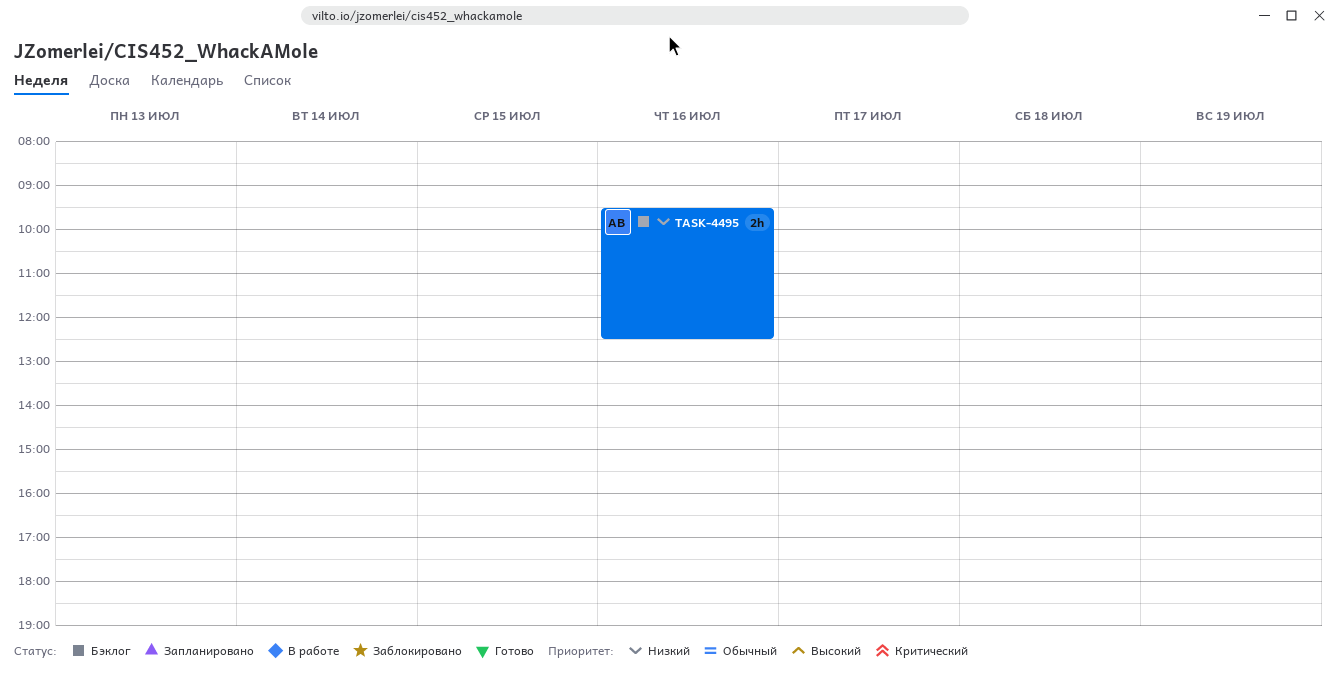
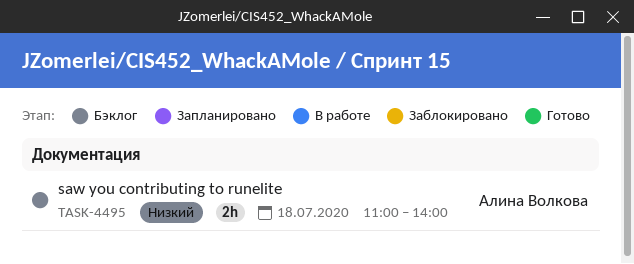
TASK-4495, day: Jul 16 -> Jul 18
TASK-4495, begins: 09:30 -> 11:00
TASK-4495, ends: 12:30 -> 14:00

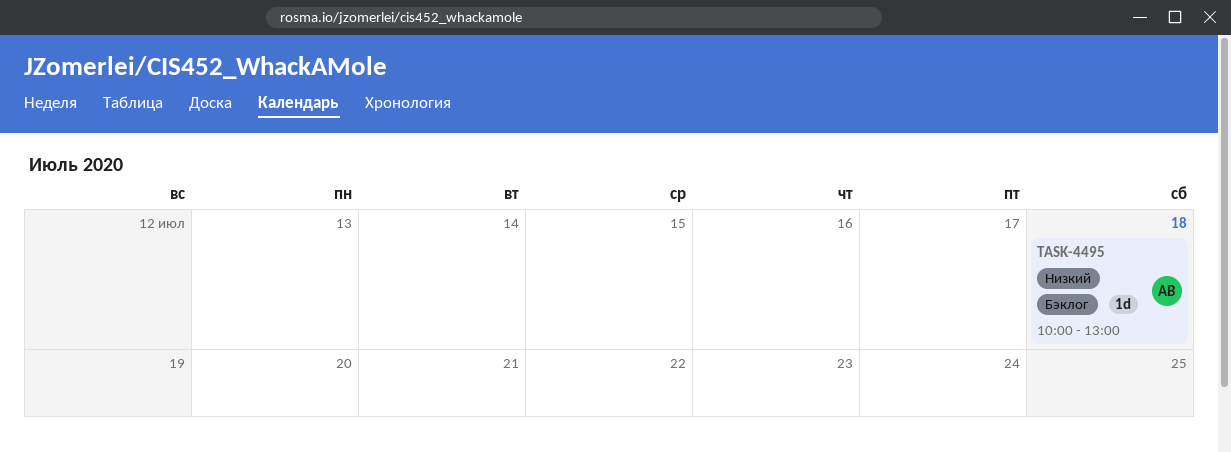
TASK-4495, estimate: 2h -> 1d
TASK-4495, begins: 11:00 -> 10:00
TASK-4495, ends: 14:00 -> 13:00

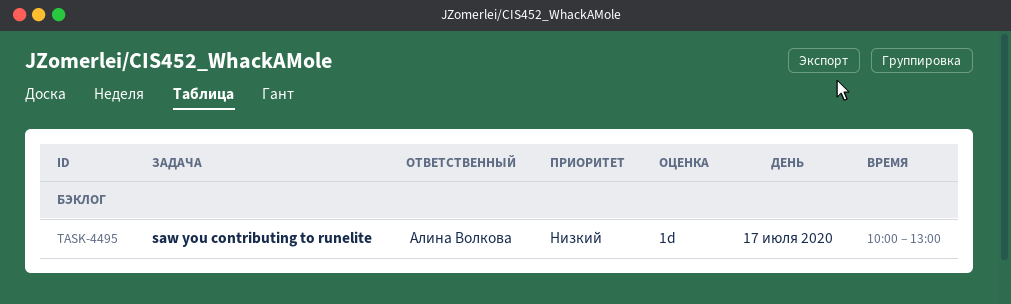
TASK-4495, day: Jul 18 -> Jul 17

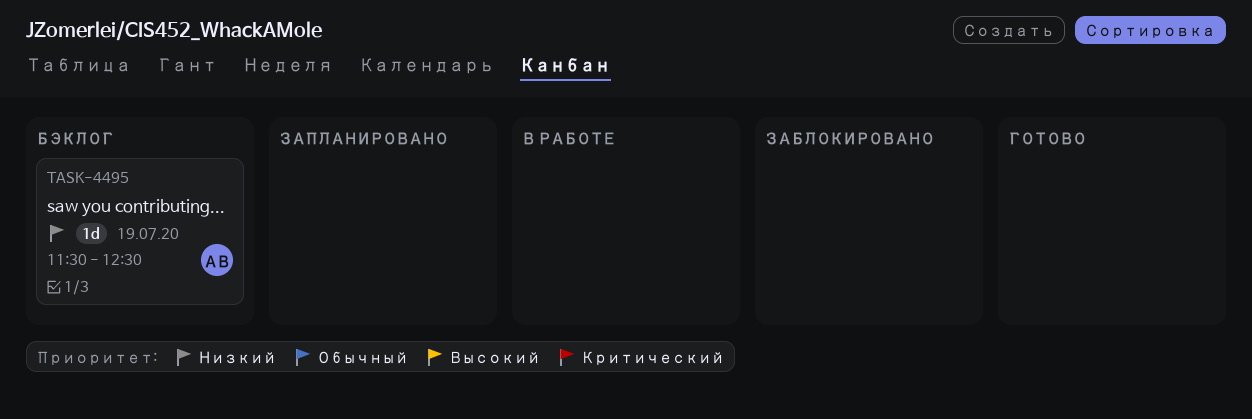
TASK-4495, day: Jul 17 -> Jul 19
TASK-4495, begins: 10:00 -> 11:30
TASK-4495, ends: 13:00 -> 12:30

